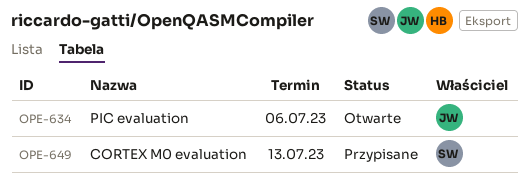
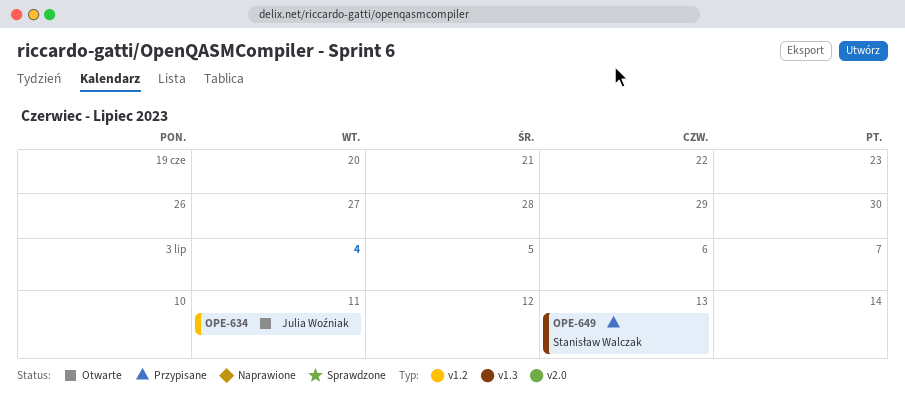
OPE-634, due: Jul 6 -> Jul 11

